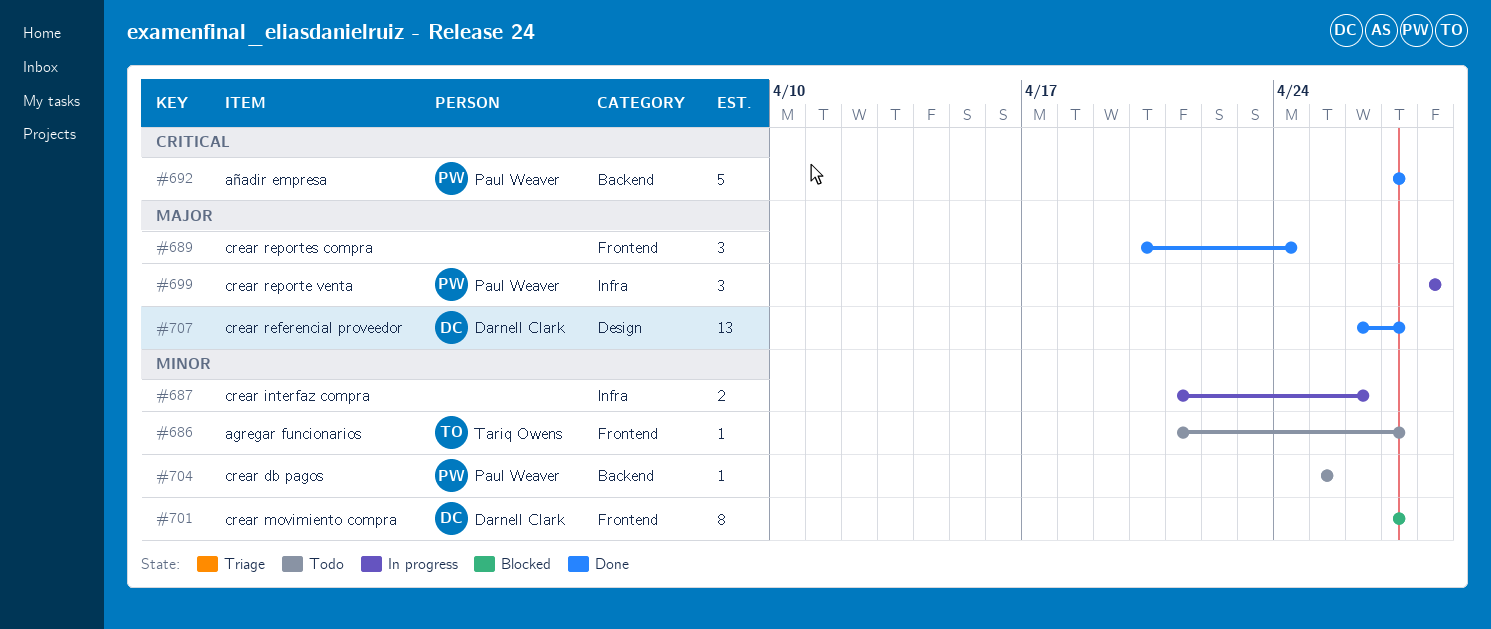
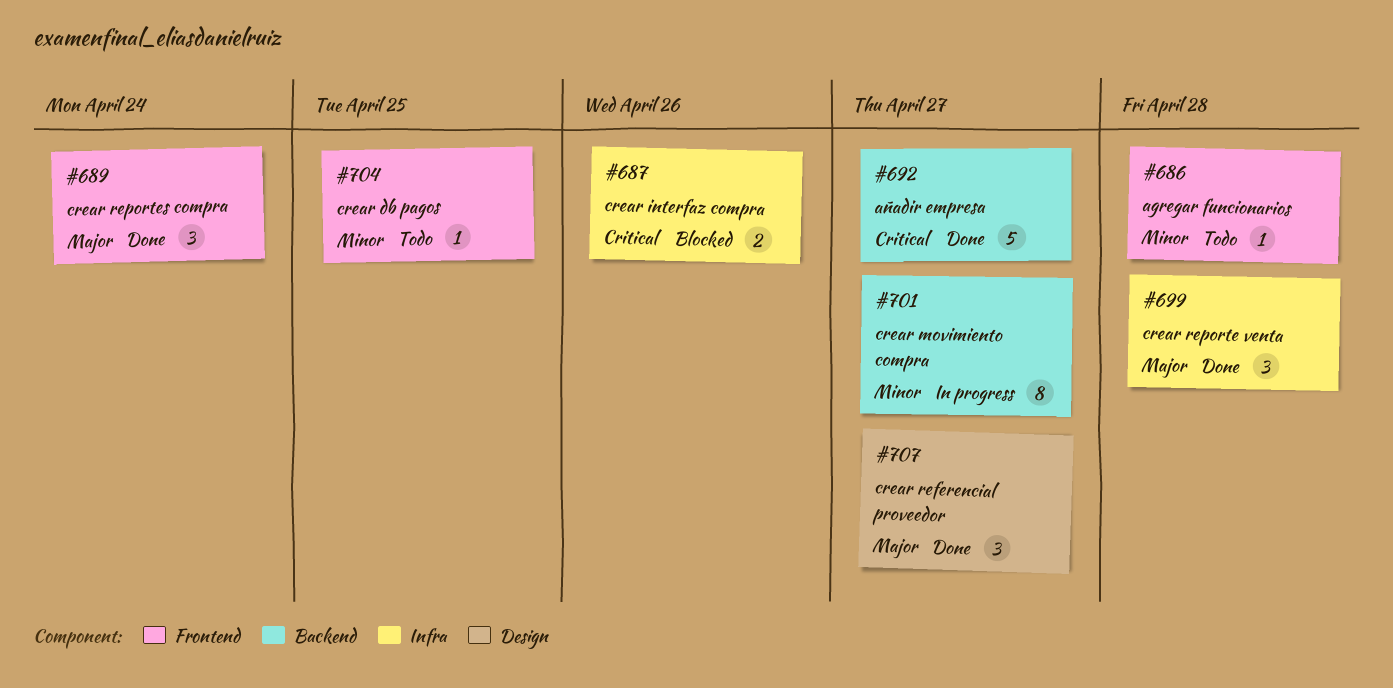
#686, due: Apr 27 -> Apr 28
#687, status: In progress -> Blocked
#687, priority: Minor -> Critical
#699, status: In progress -> Done
#701, status: Blocked -> In progress
#701, label: Frontend -> Backend
#704, label: Backend -> Frontend
#707, estimate: 13 -> 3

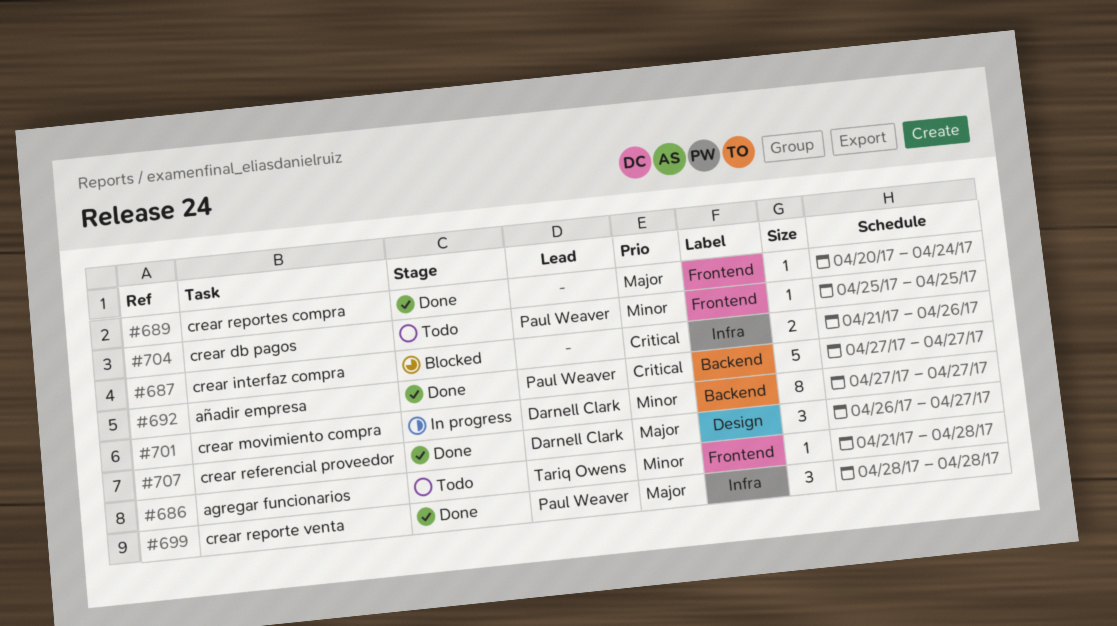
#689, estimate: 3 -> 1

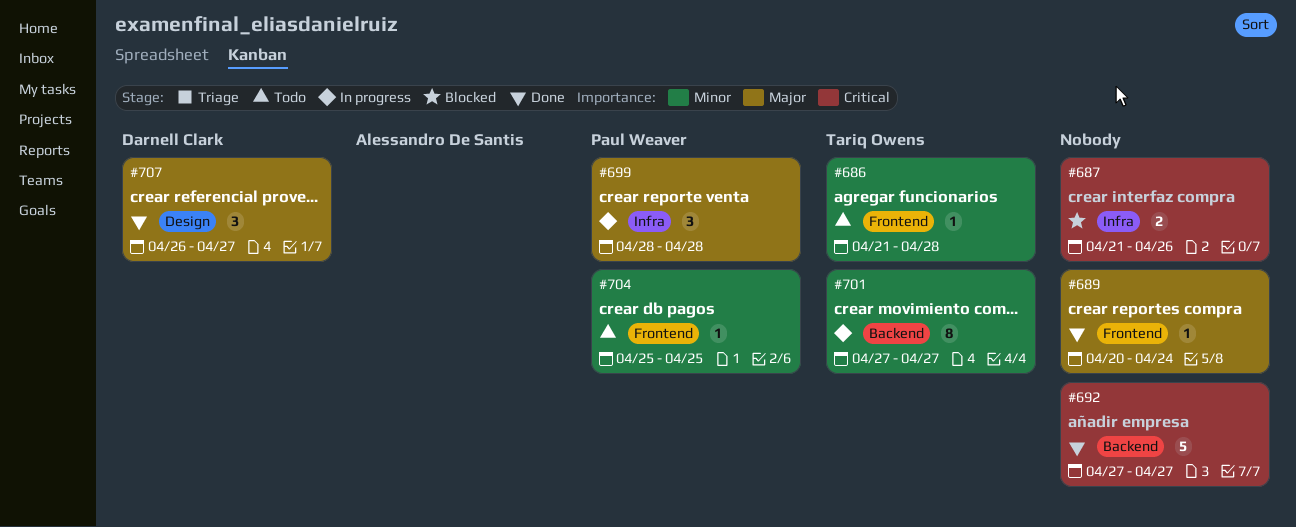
#692, owner: Paul Weaver -> none
#699, status: Done -> In progress
#701, owner: Darnell Clark -> Tariq Owens

